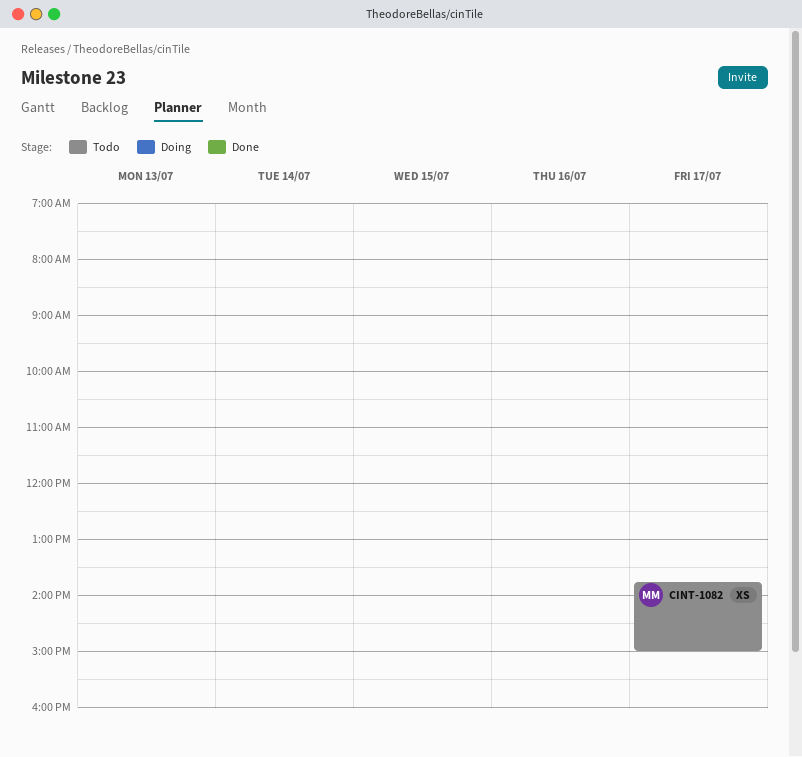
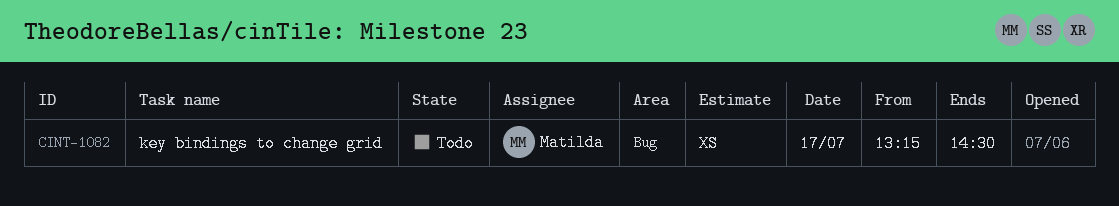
CINT-1082, begins: 13:45 -> 13:15
CINT-1082, ends: 15:00 -> 14:30

